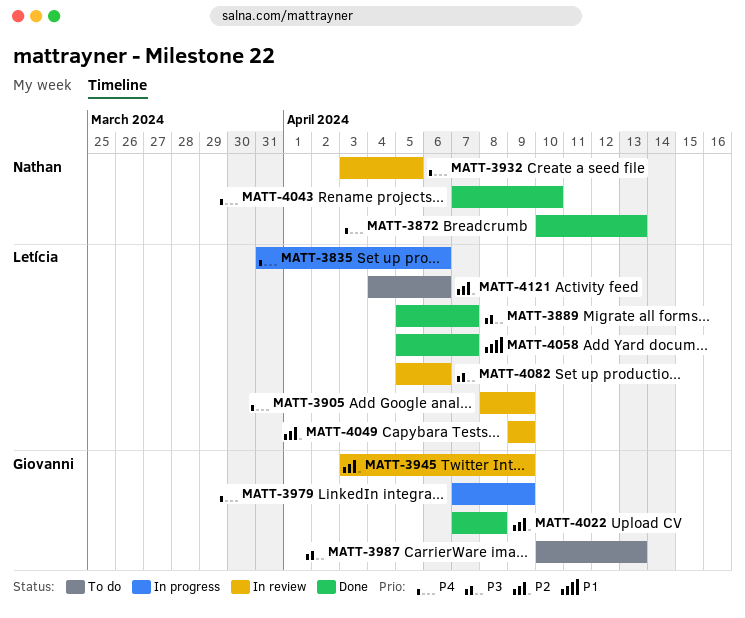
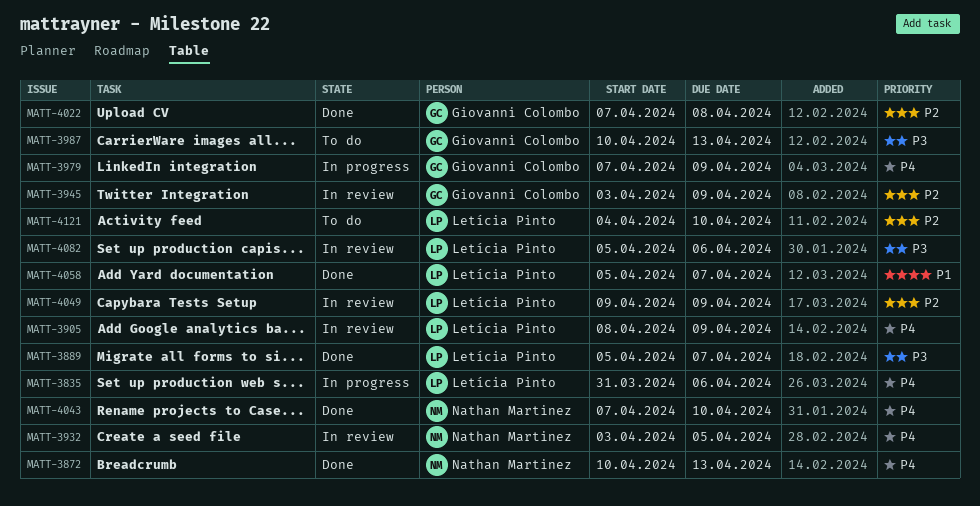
MATT-4121, due: Apr 6 -> Apr 10

